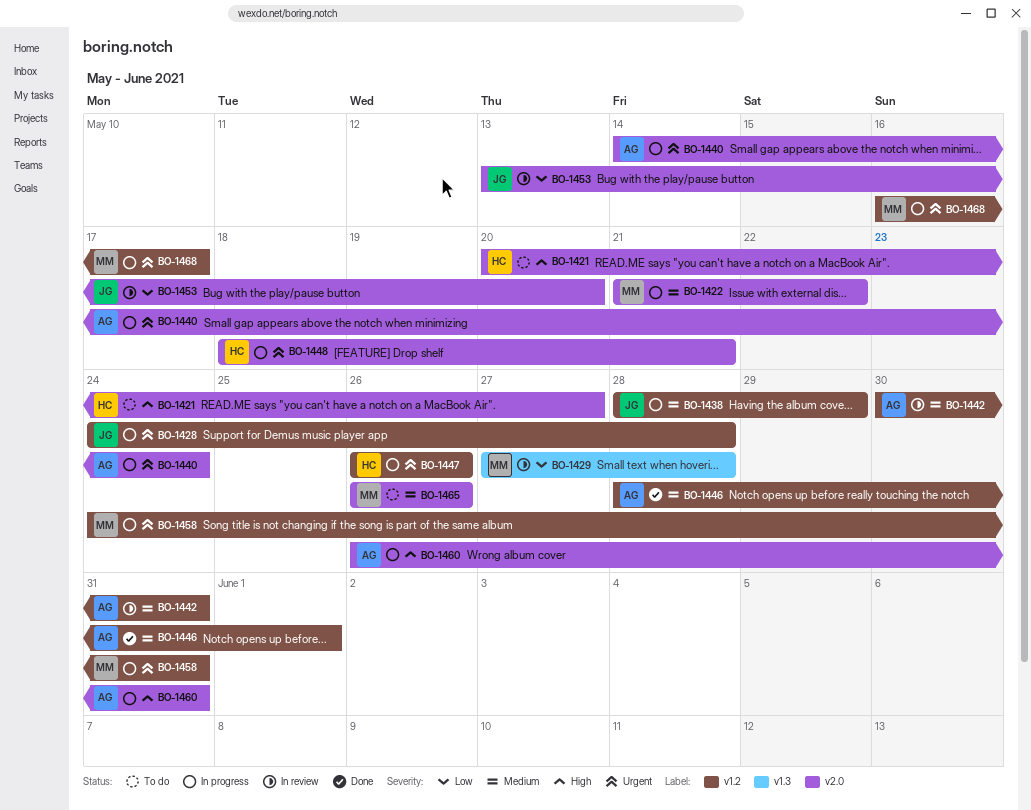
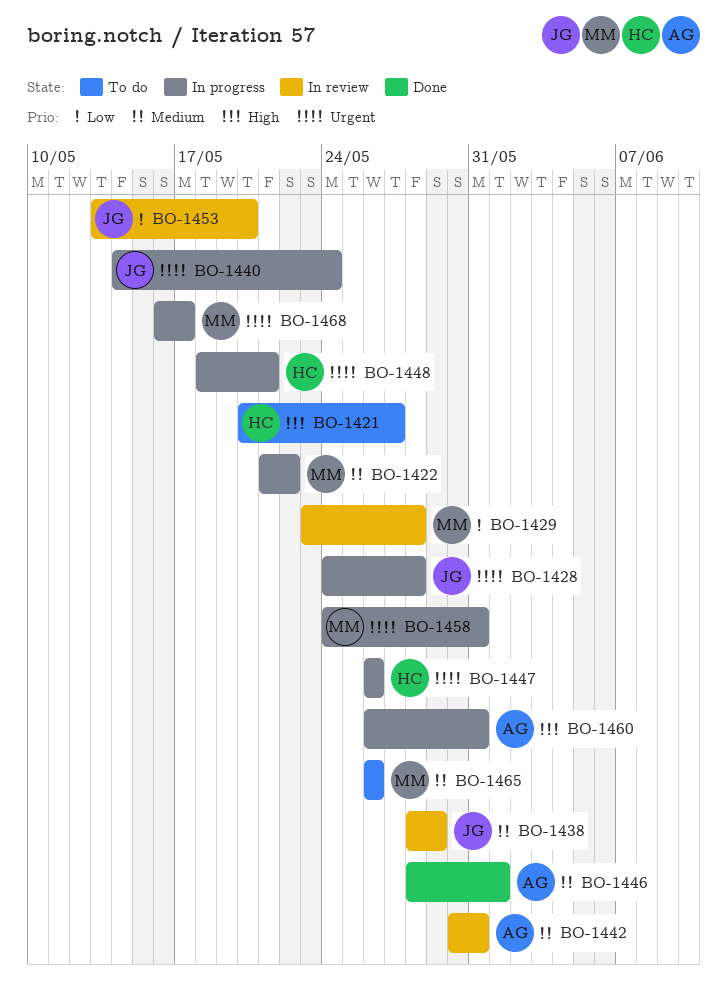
BO-1429, start: May 27 -> May 23
BO-1438, status: In progress -> In review
BO-1440, owner: AG -> JG

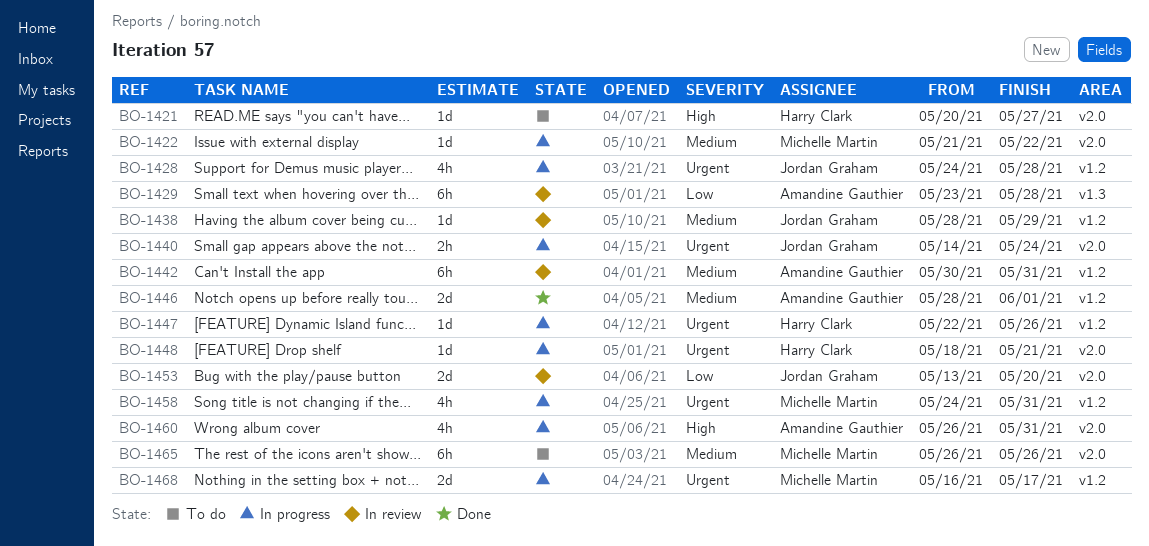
BO-1429, owner: Michelle Martin -> Amandine Gauthier
BO-1447, start: May 26 -> May 22

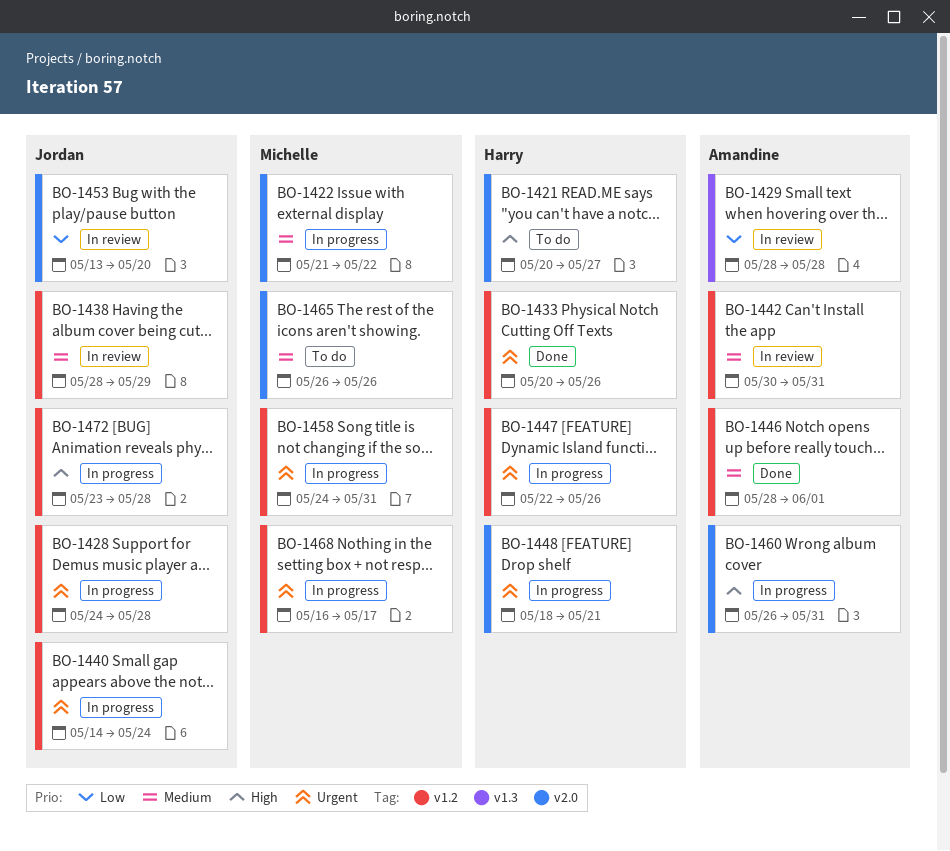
BO-1429, start: May 23 -> May 28
BO-1433: none -> present
BO-1440, label: v2.0 -> v1.2
BO-1472: none -> present

